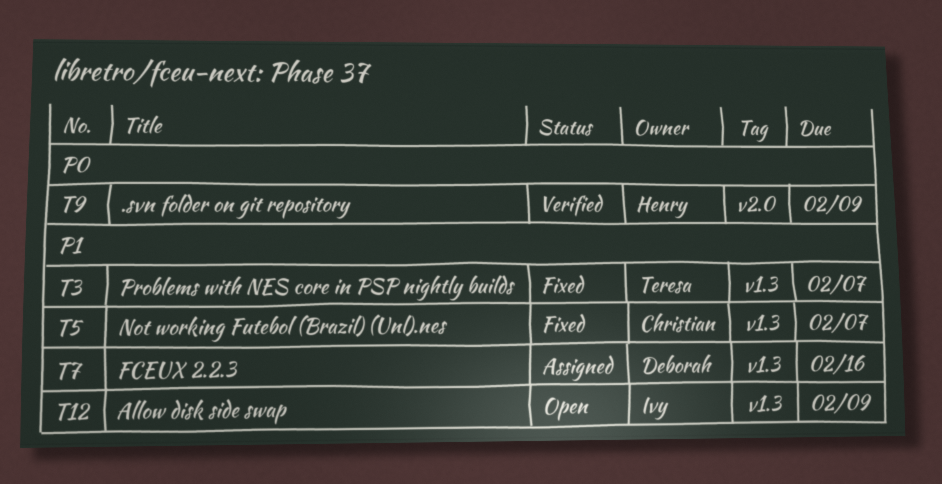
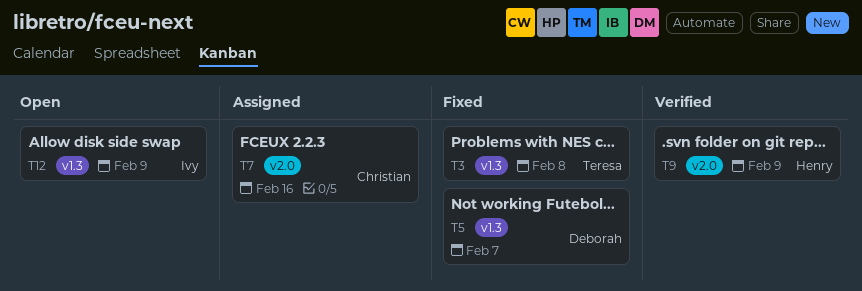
T3, due: Feb 7 -> Feb 8
T5, owner: Christian -> Deborah
T7, owner: Deborah -> Christian
T7, label: v1.3 -> v2.0

